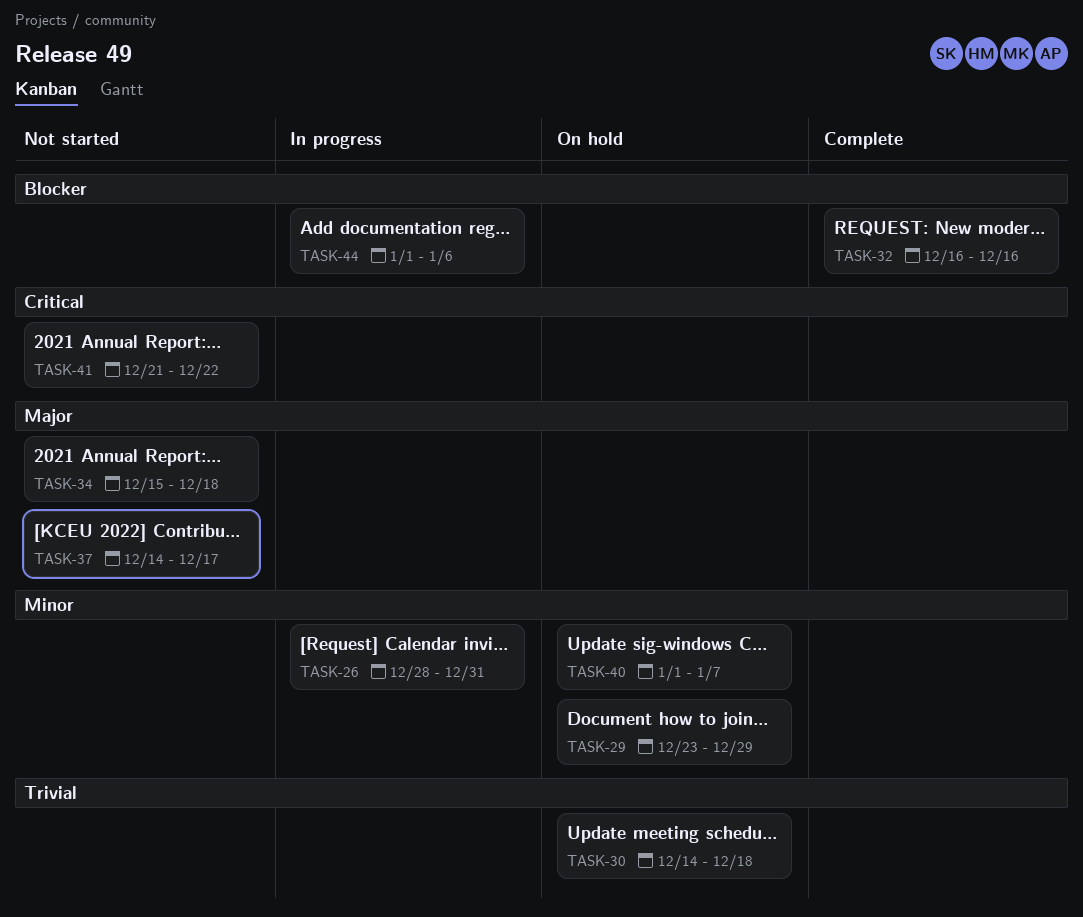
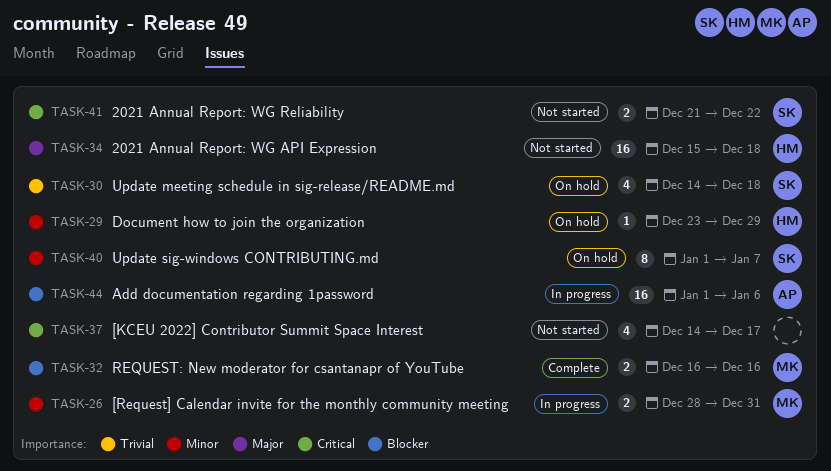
TASK-37, priority: Major -> Critical

